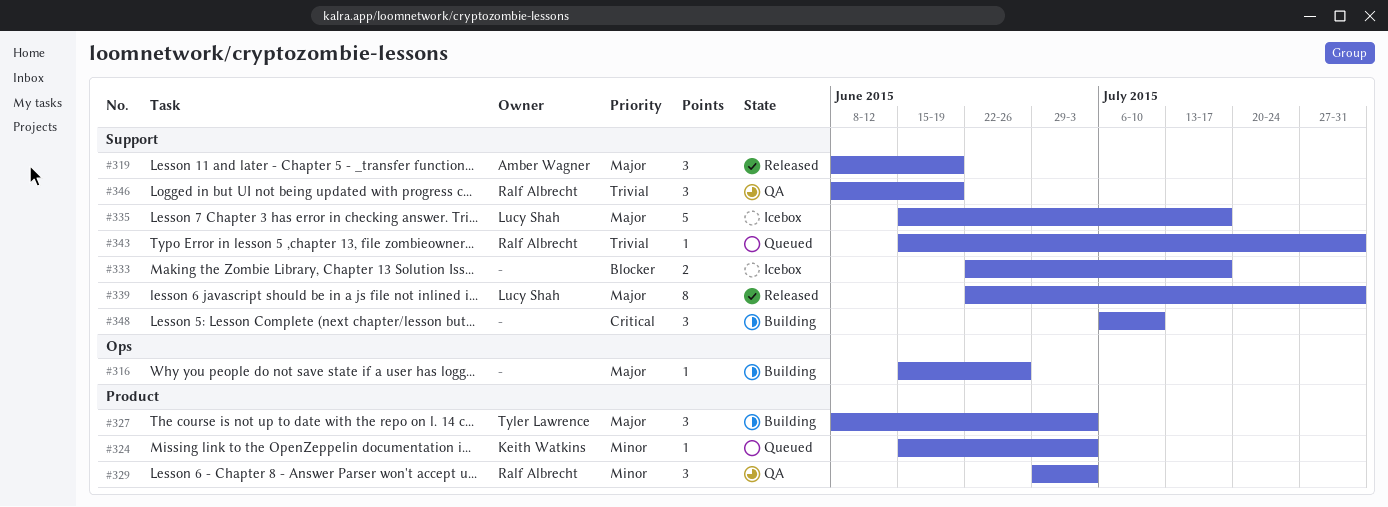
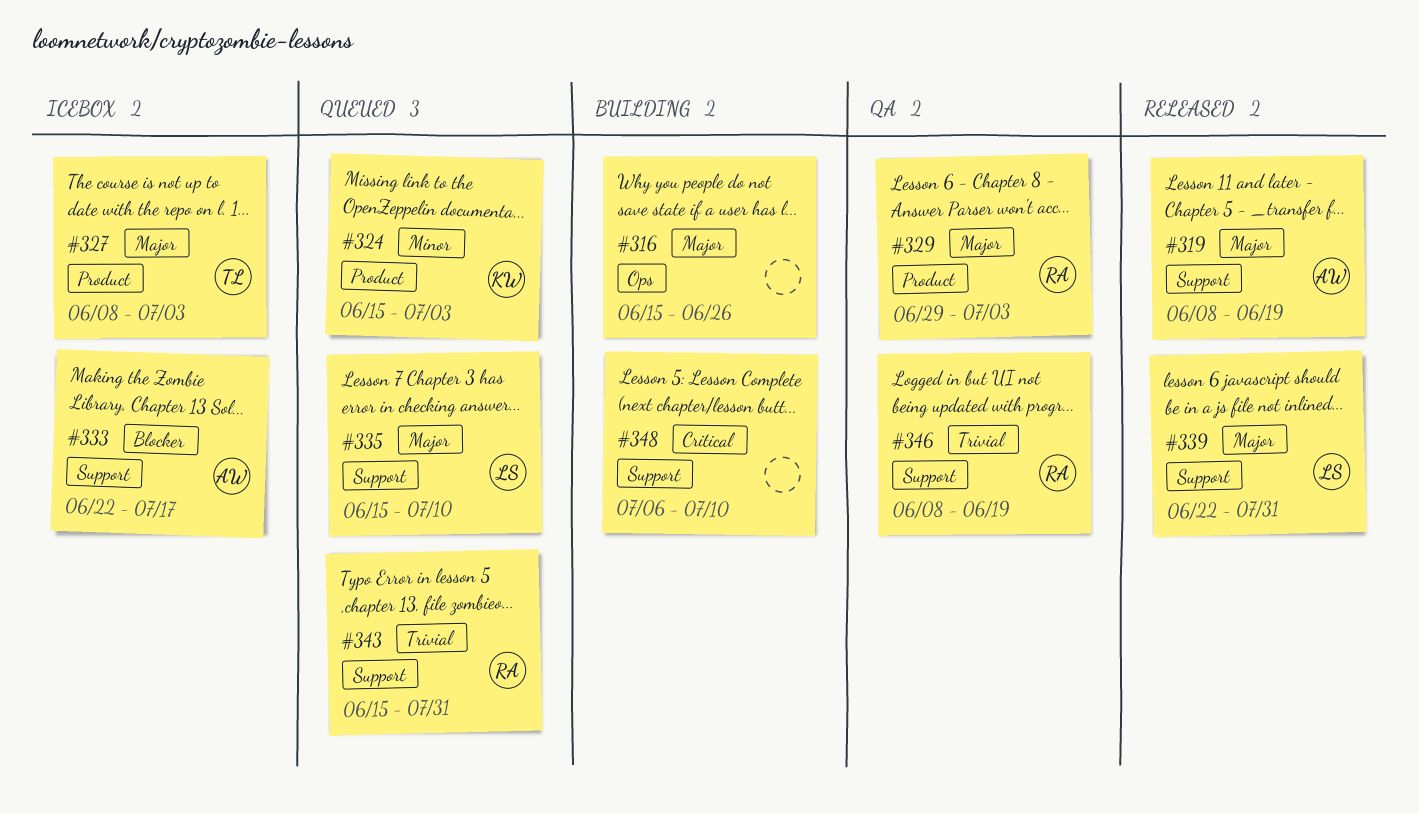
#327, status: Building -> Icebox
#329, priority: Minor -> Major
#333, owner: none -> Amber Wagner
#335, status: Icebox -> Queued
#335, due: Jul 17 -> Jul 10

